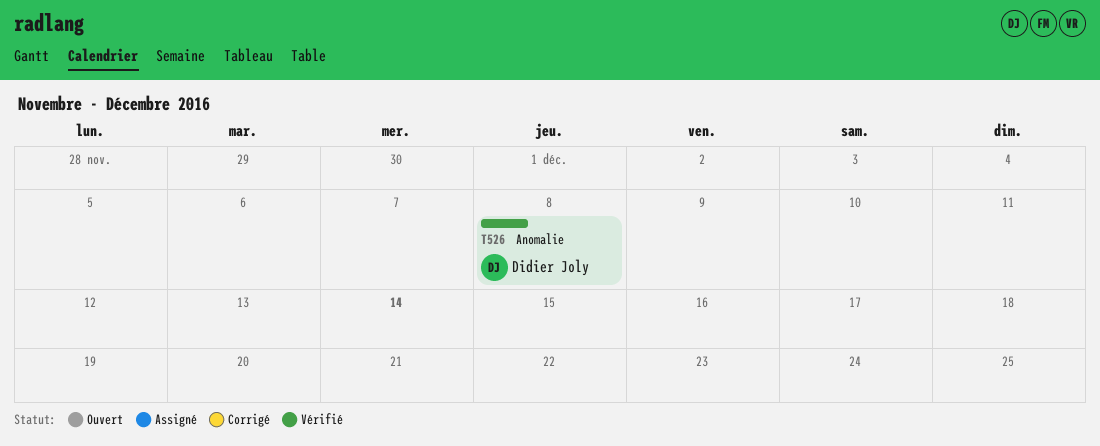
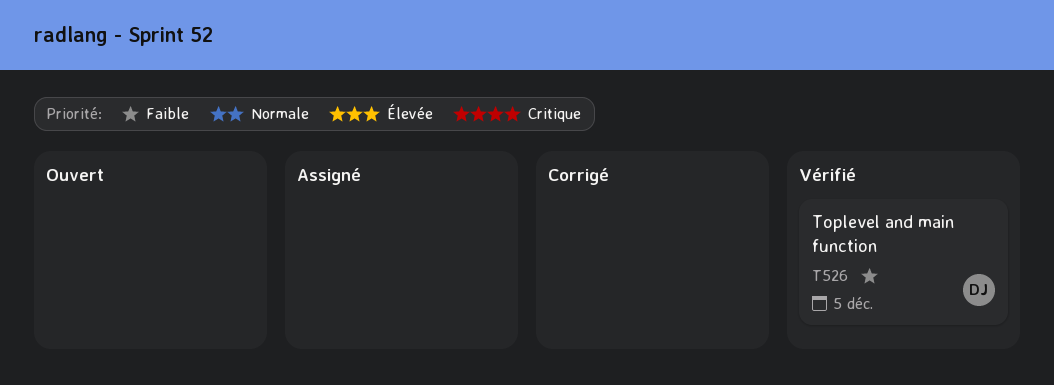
T526, due: Dec 8 -> Dec 5

